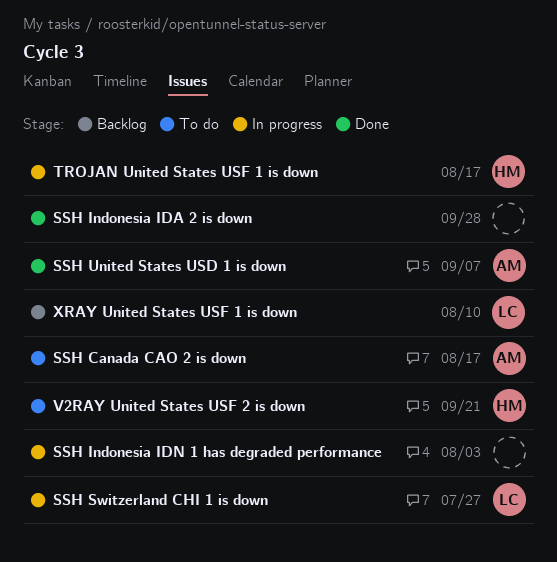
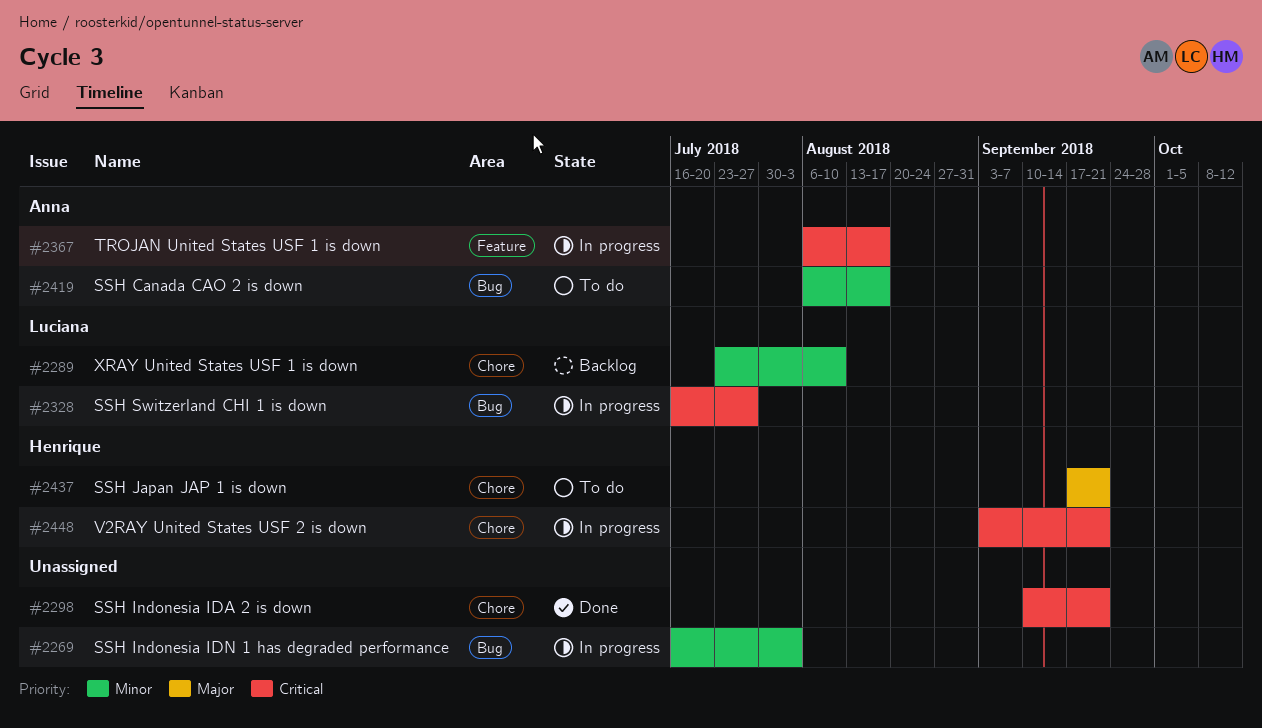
SSH Indonesia IDA 2 is down, due: Sep 28 -> Sep 21
SSH Japan JAP 1 is down: none -> present
SSH United States USD 1 is down: present -> none
TROJAN United States USF 1 is down, owner: Henrique -> Anna
V2RAY United States USF 2 is down, status: To do -> In progress

